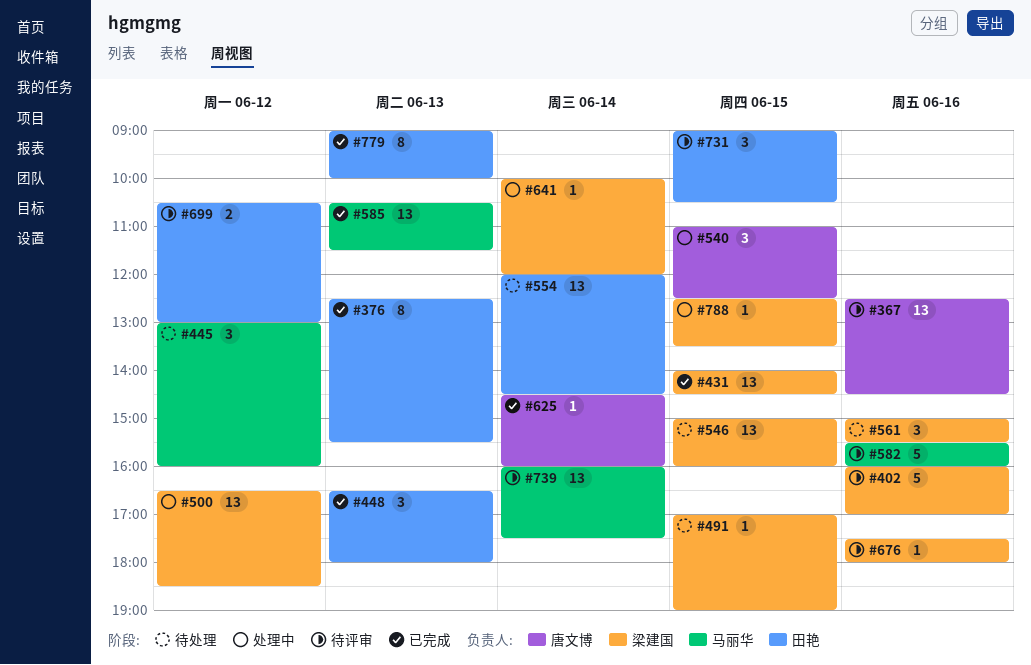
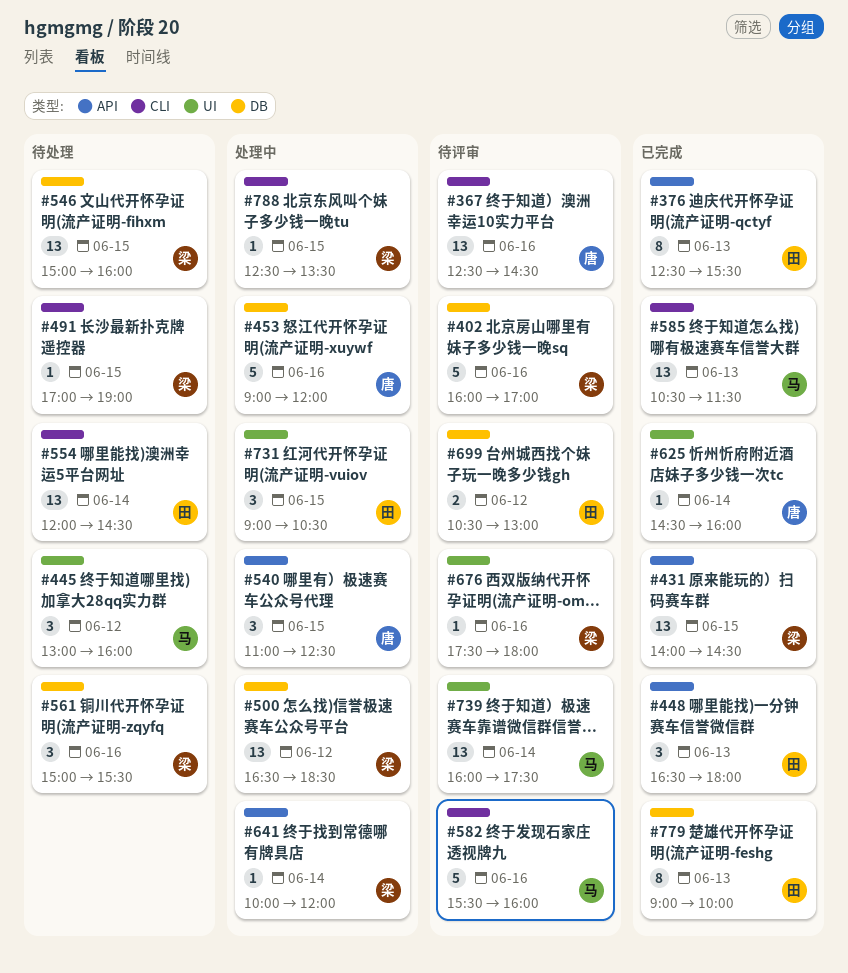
#453: none -> present
#731, status: 待评审 -> 处理中

